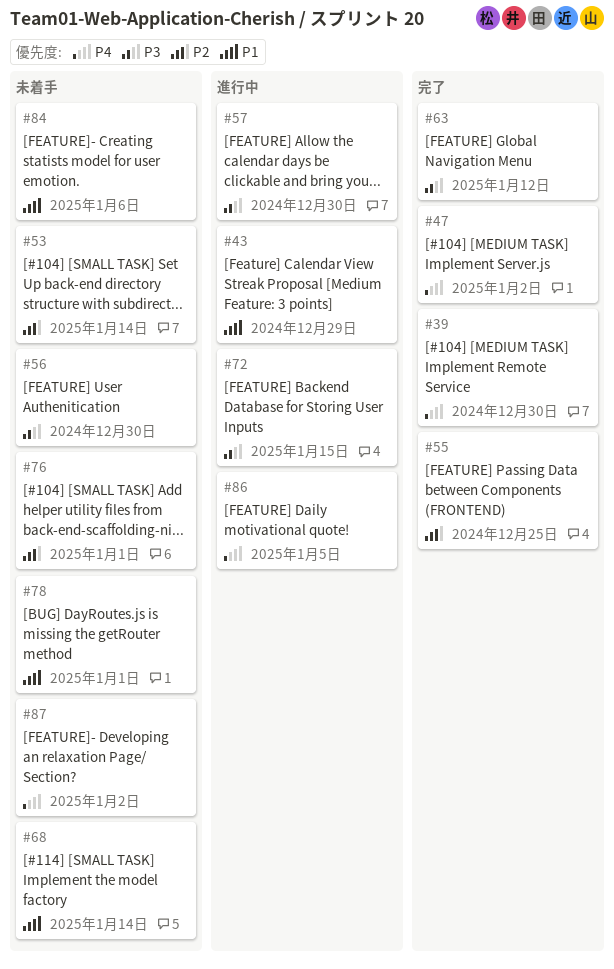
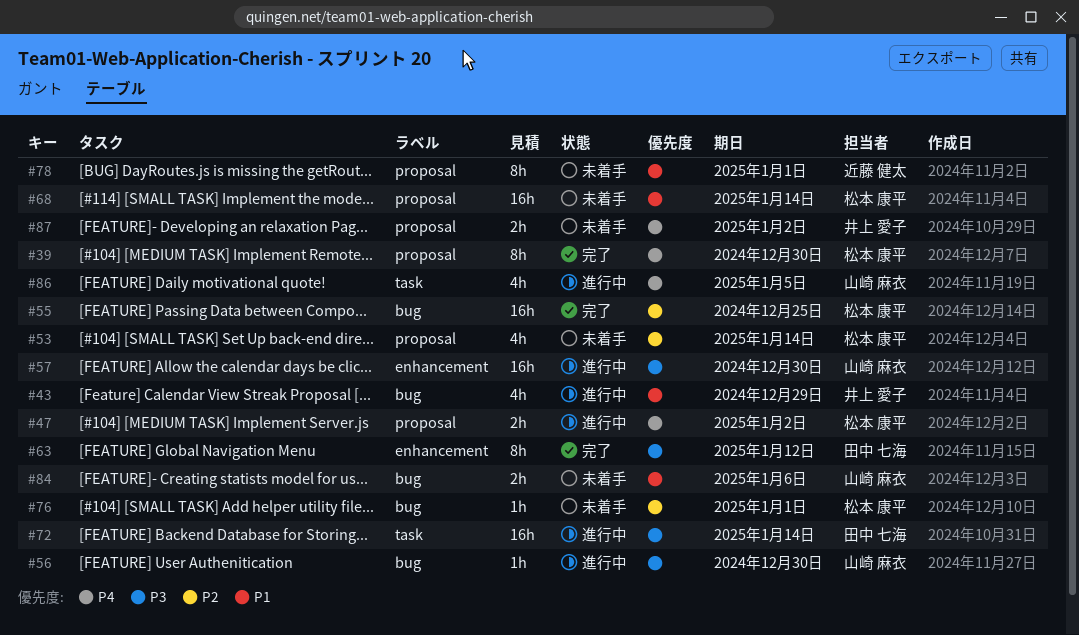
#47, status: 完了 -> 進行中
#56, status: 未着手 -> 進行中
#72, due: Jan 15 -> Jan 14

